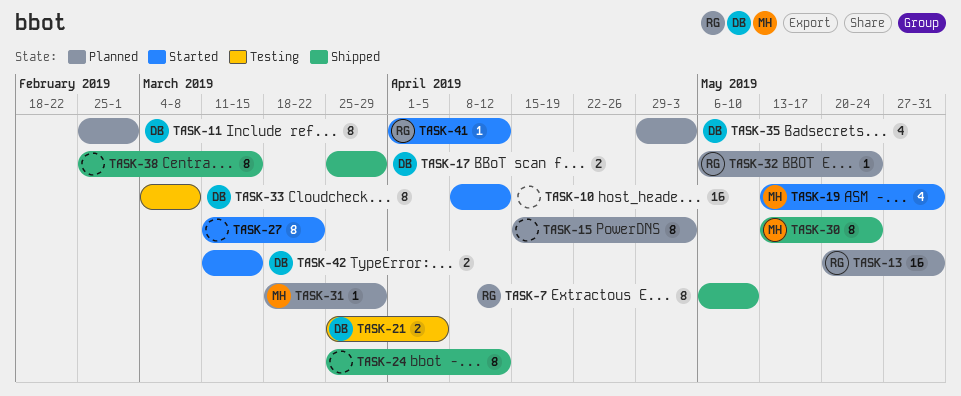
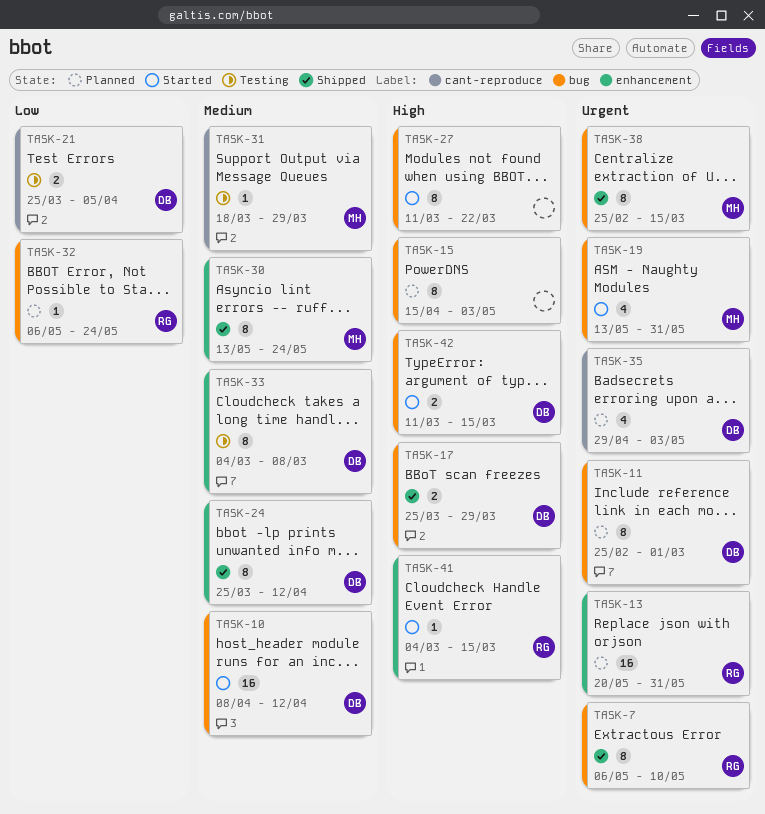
TASK-10, owner: none -> DB
TASK-24, owner: none -> DB
TASK-31, status: Planned -> Testing
TASK-38, owner: none -> MH
TASK-41, start: Apr 1 -> Mar 4
TASK-41, due: Apr 12 -> Mar 15

